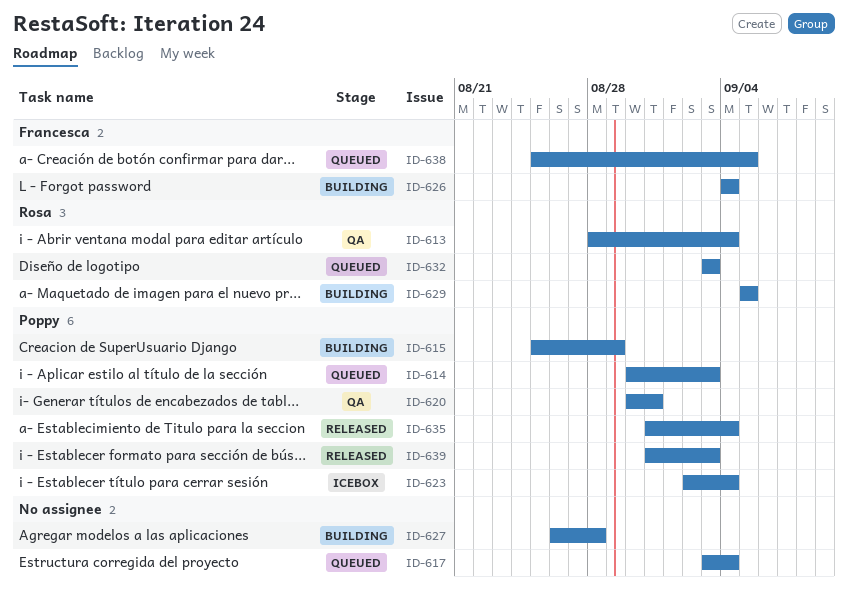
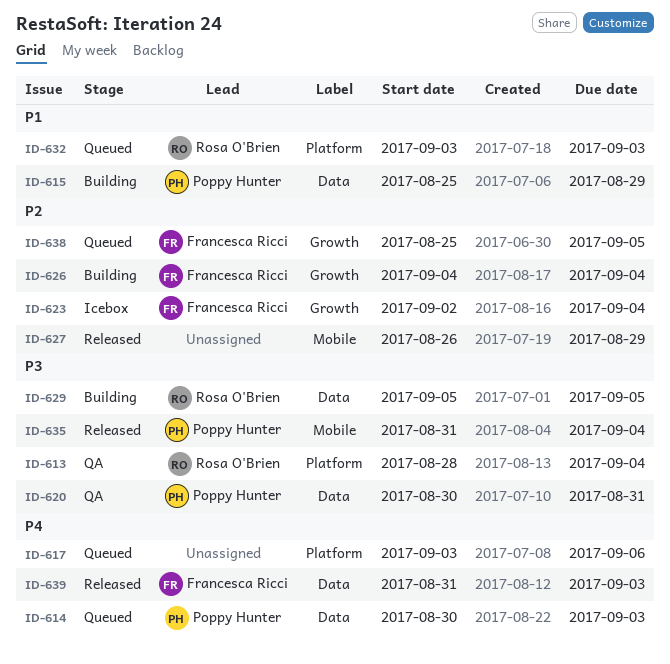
ID-617, due: Sep 4 -> Sep 6
ID-623, owner: Poppy Hunter -> Francesca Ricci
ID-627, status: Building -> Released
ID-627, due: Aug 28 -> Aug 29
ID-639, owner: Poppy Hunter -> Francesca Ricci

